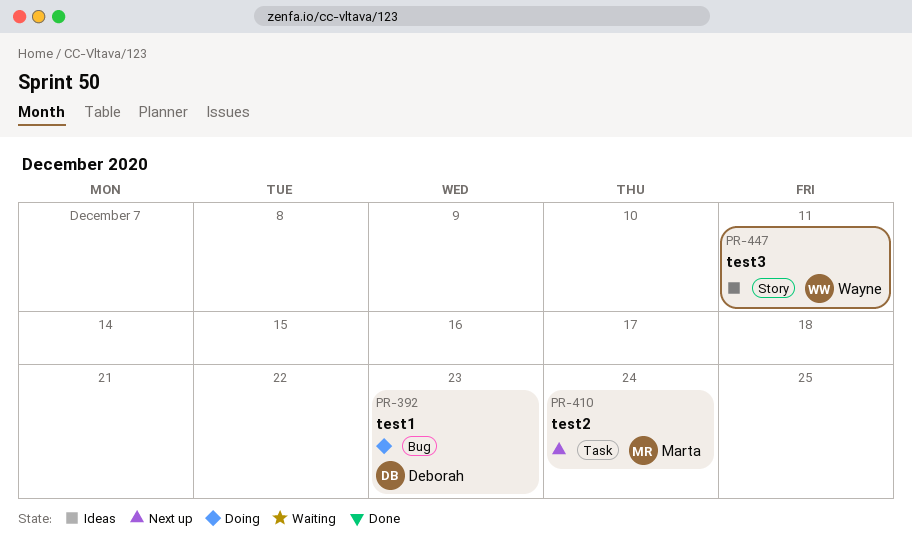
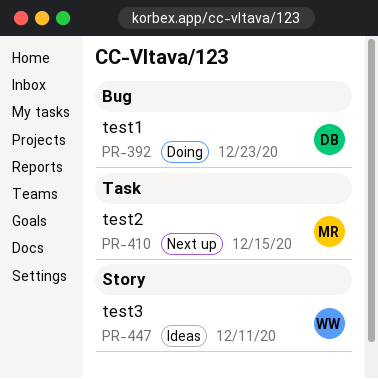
PR-410, due: Dec 24 -> Dec 15

